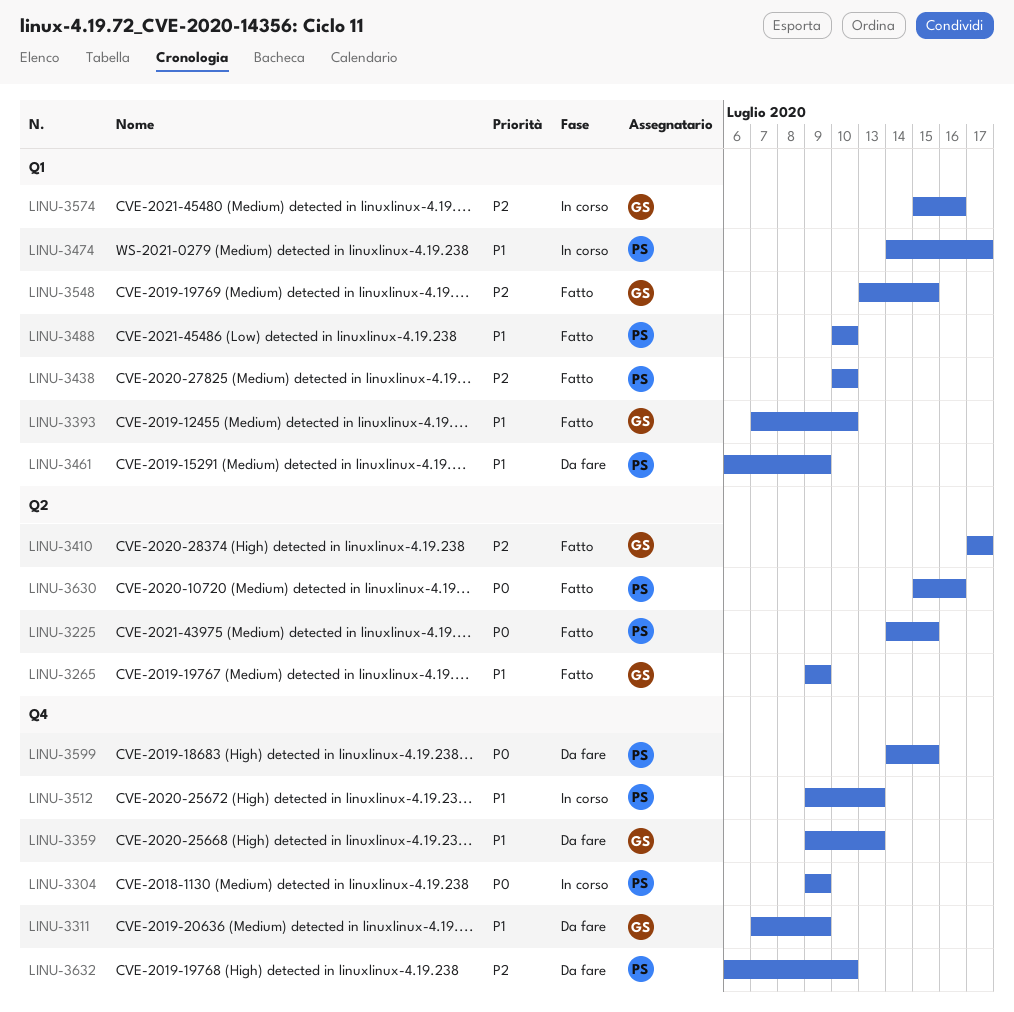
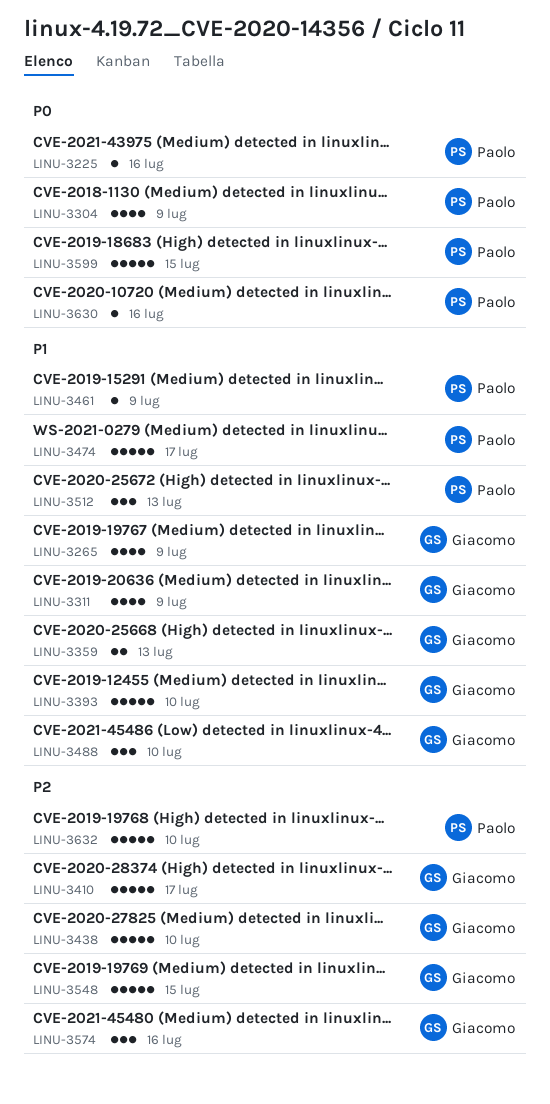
LINU-3225, due: Jul 15 -> Jul 16
LINU-3438, owner: Paolo -> Giacomo
LINU-3488, owner: Paolo -> Giacomo

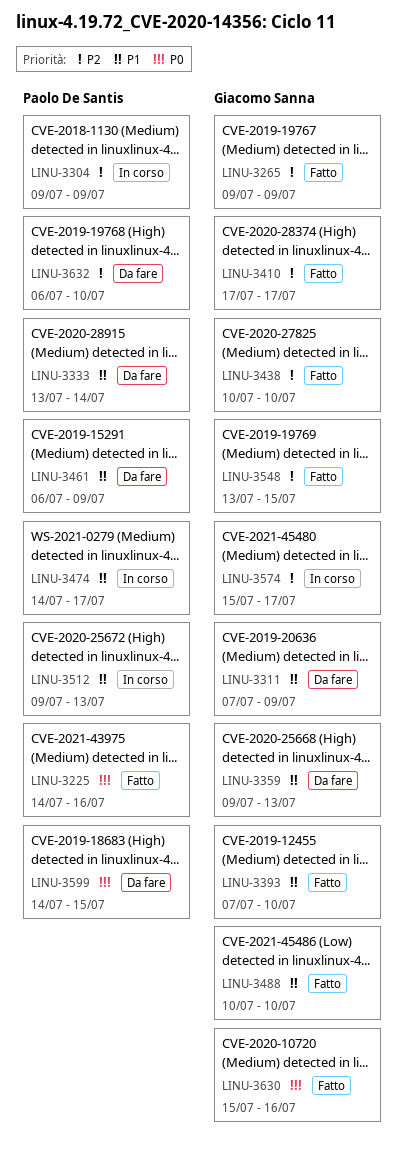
LINU-3265, priority: P1 -> P2
LINU-3304, priority: P0 -> P2
LINU-3333: none -> present
LINU-3574, due: Jul 16 -> Jul 17
LINU-3630, owner: Paolo De Santis -> Giacomo Sanna

